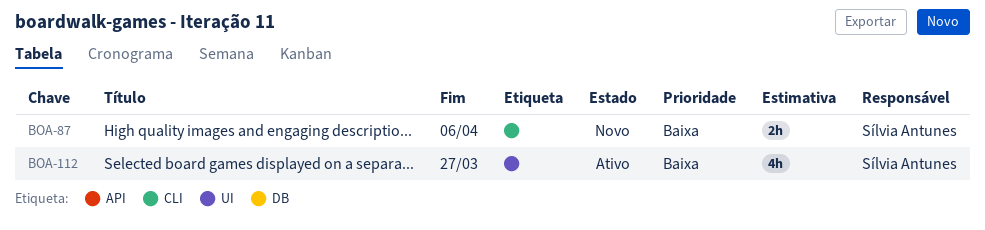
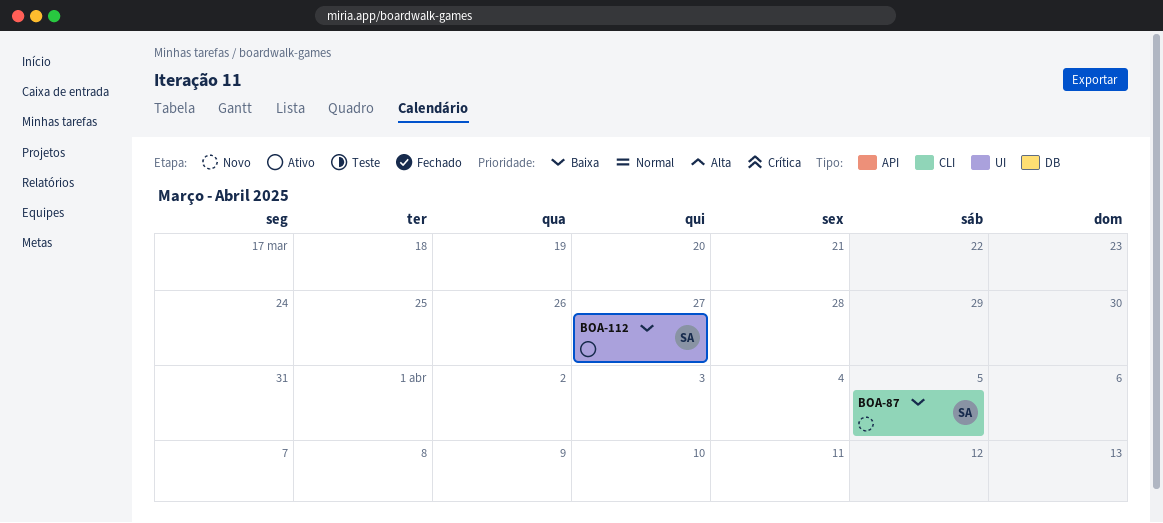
BOA-87, due: Apr 6 -> Apr 5

